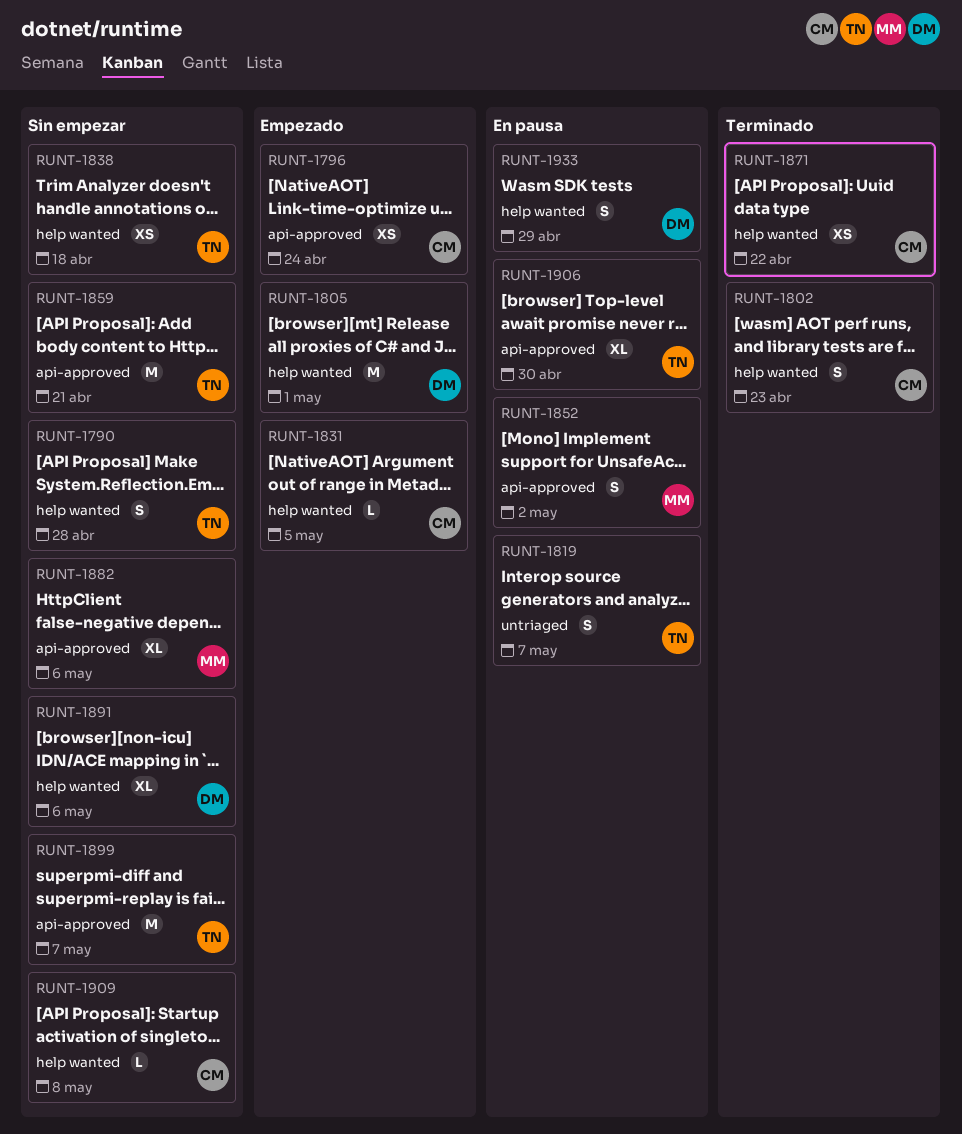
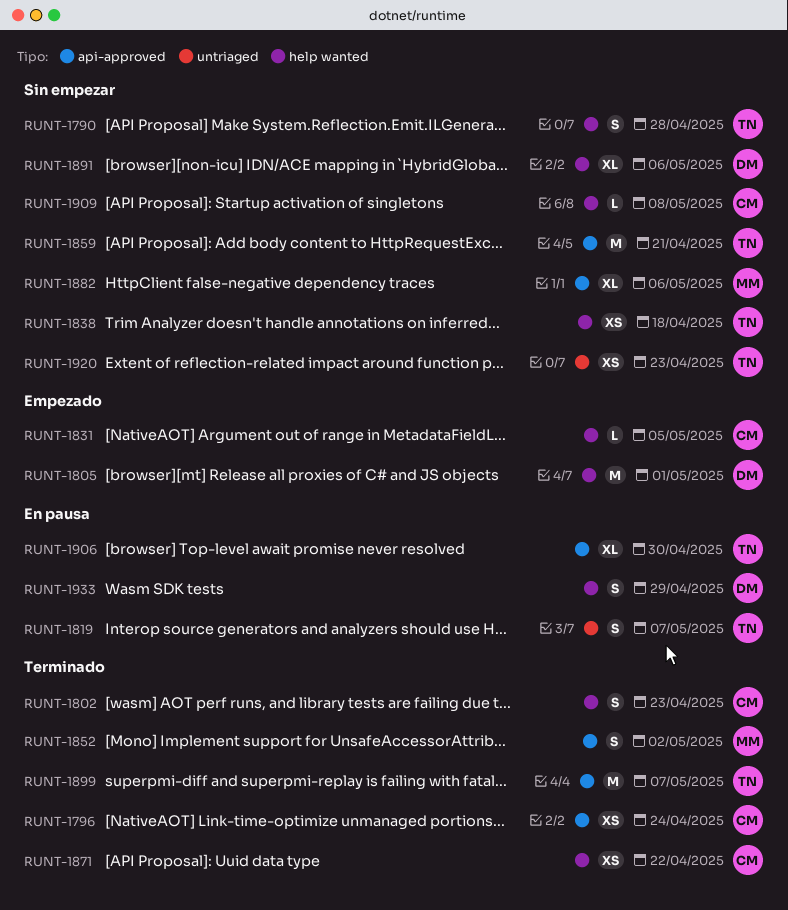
RUNT-1796, status: Empezado -> Terminado
RUNT-1852, status: En pausa -> Terminado
RUNT-1899, status: Sin empezar -> Terminado
RUNT-1920: none -> present

